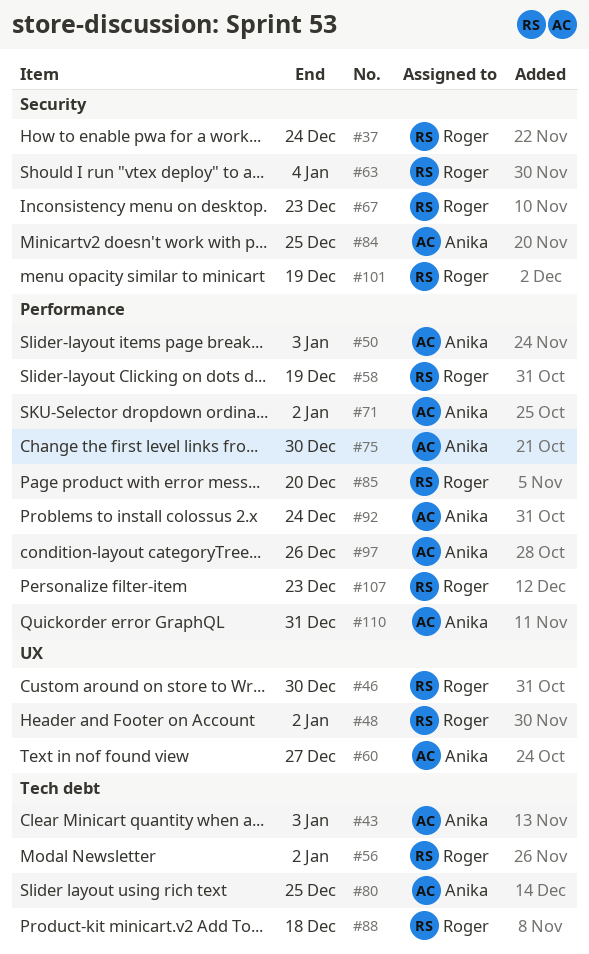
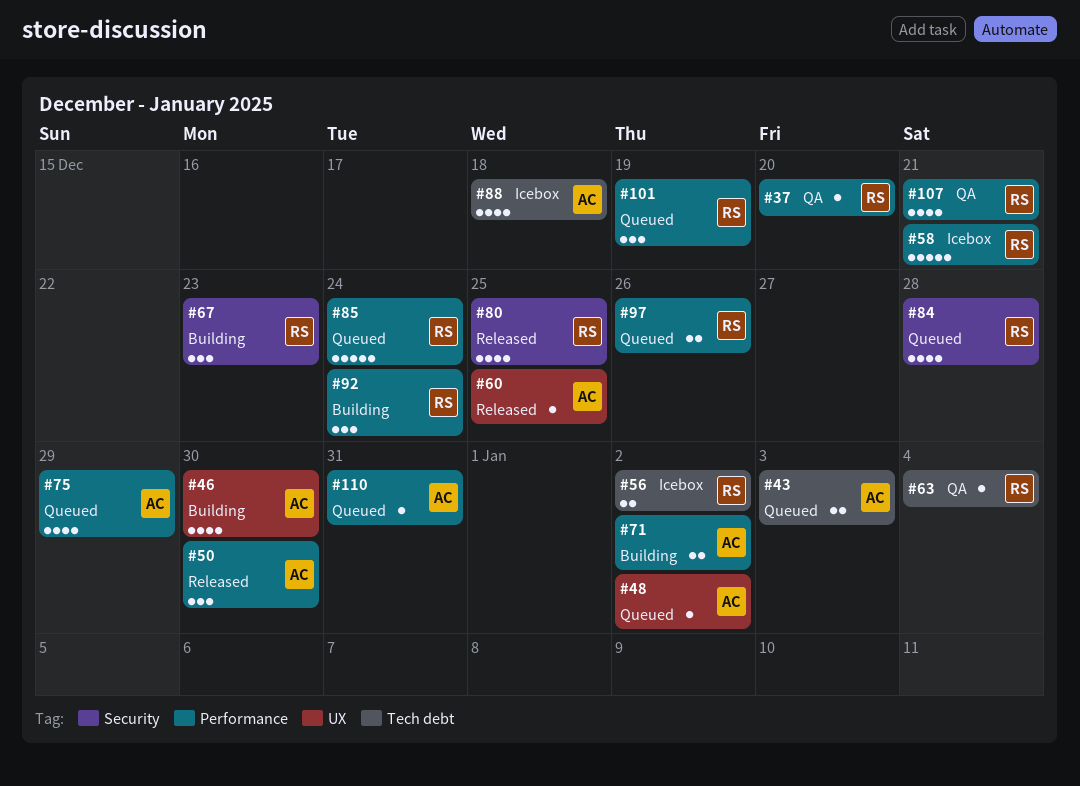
#37, label: Security -> Performance
#37, due: Dec 24 -> Dec 20
#46, owner: Roger -> Anika
#48, owner: Roger -> Anika
#50, due: Jan 3 -> Dec 30
#58, due: Dec 19 -> Dec 21
#60, due: Dec 27 -> Dec 25
#63, label: Security -> Tech debt
#75, due: Dec 30 -> Dec 29
#80, owner: Anika -> Roger
#80, label: Tech debt -> Security
#84, owner: Anika -> Roger
#84, due: Dec 25 -> Dec 28
#85, due: Dec 20 -> Dec 24
#88, owner: Roger -> Anika
#92, owner: Anika -> Roger
#97, owner: Anika -> Roger
#101, label: Security -> Performance
#107, due: Dec 23 -> Dec 21

